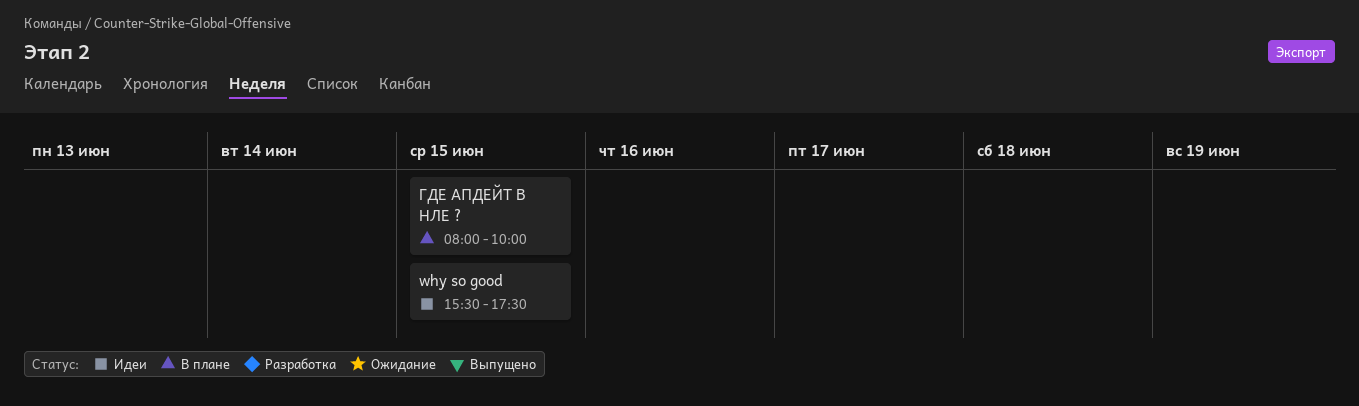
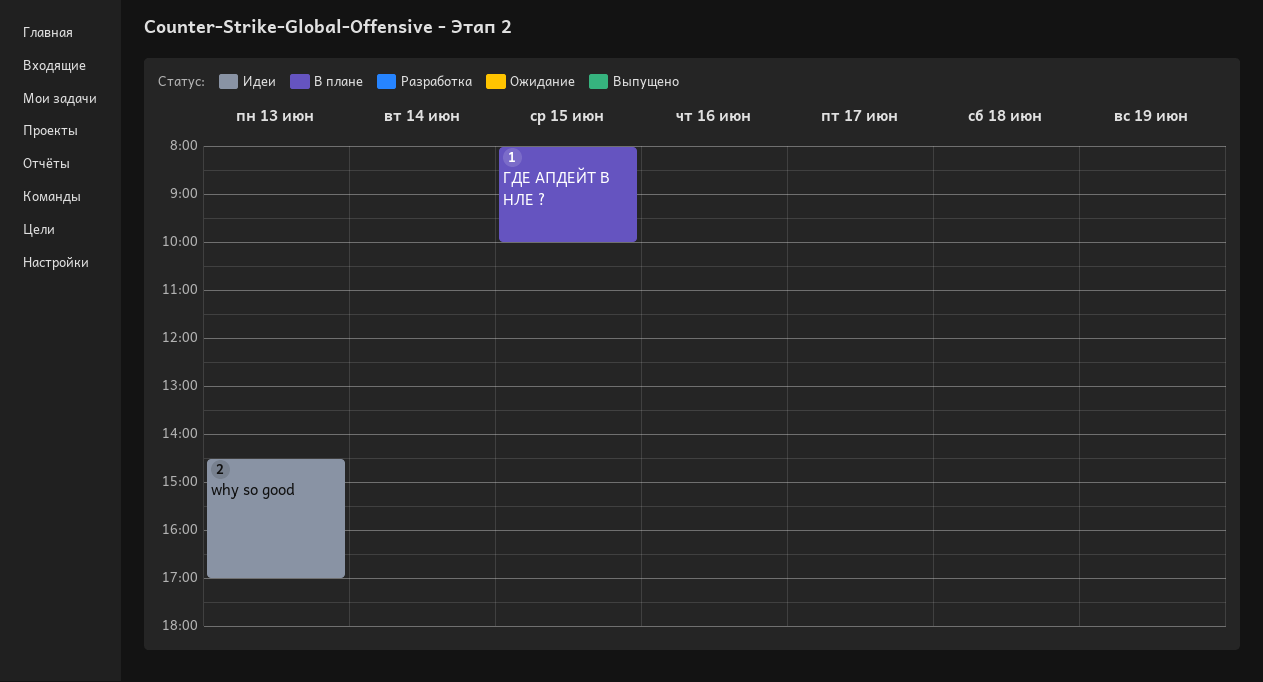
why so good, day: Jun 15 -> Jun 13
why so good, begins: 15:30 -> 14:30
why so good, ends: 17:30 -> 17:00

